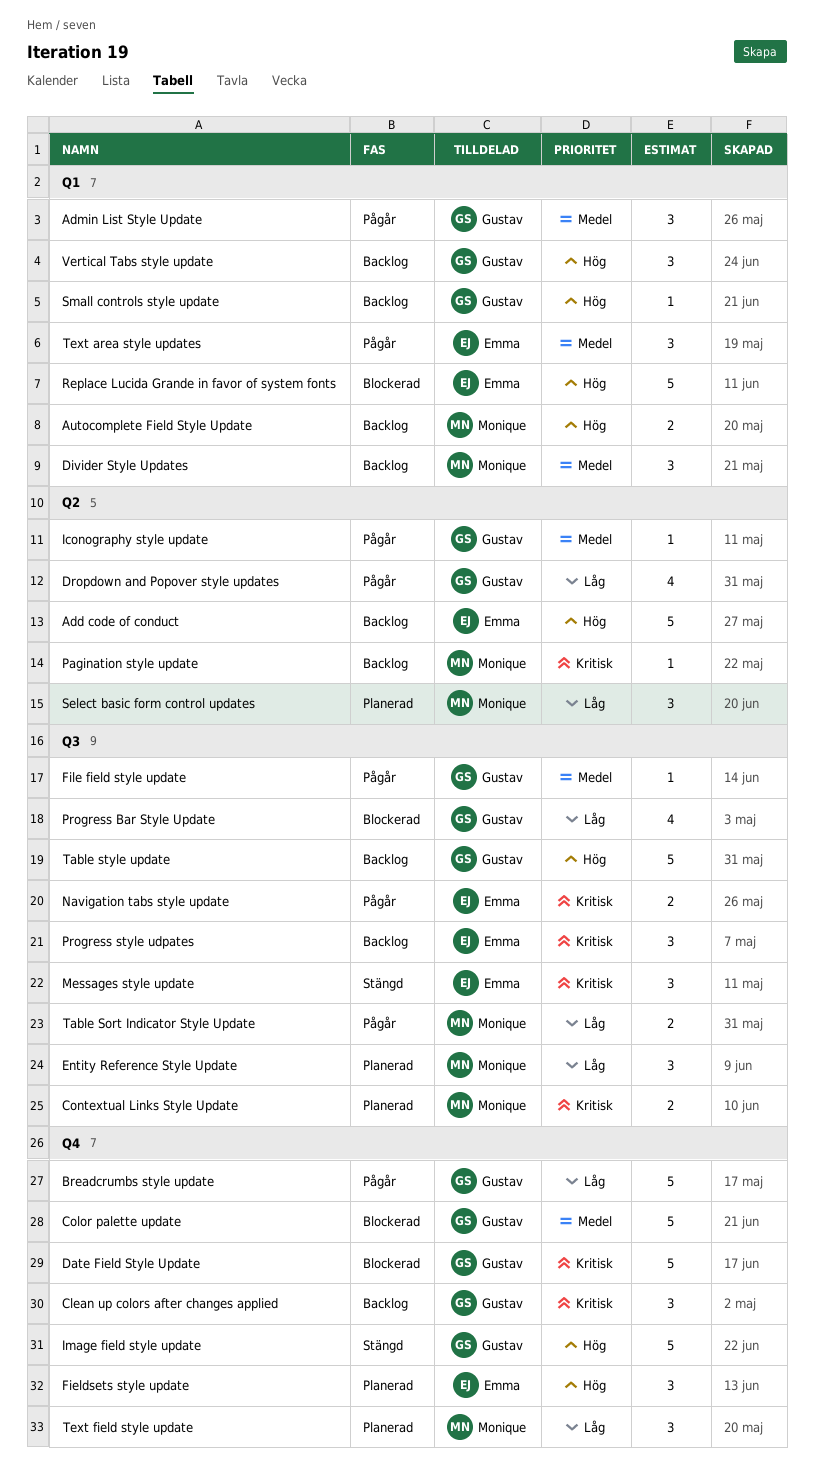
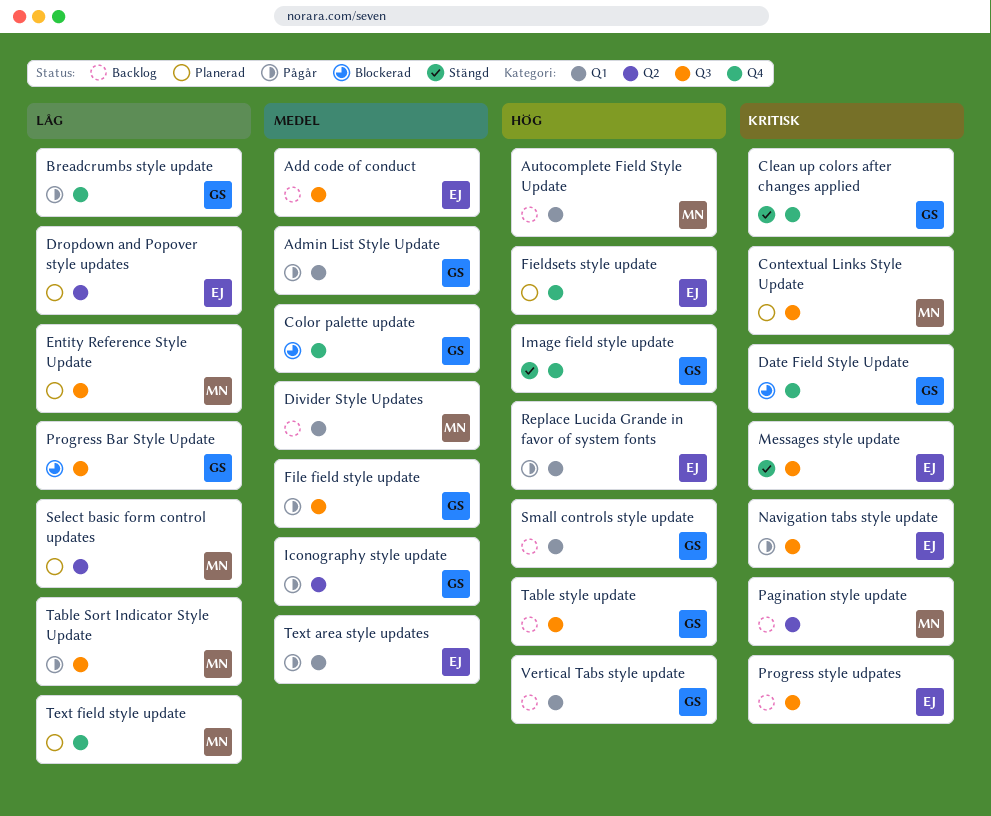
Add code of conduct, priority: Hög -> Medel
Add code of conduct, label: Q2 -> Q3
Clean up colors after changes applied, status: Backlog -> Stängd
Dropdown and Popover style updates, status: Pågår -> Planerad
Dropdown and Popover style updates, owner: Gustav -> Emma
Replace Lucida Grande in favor of system fonts, status: Blockerad -> Pågår

